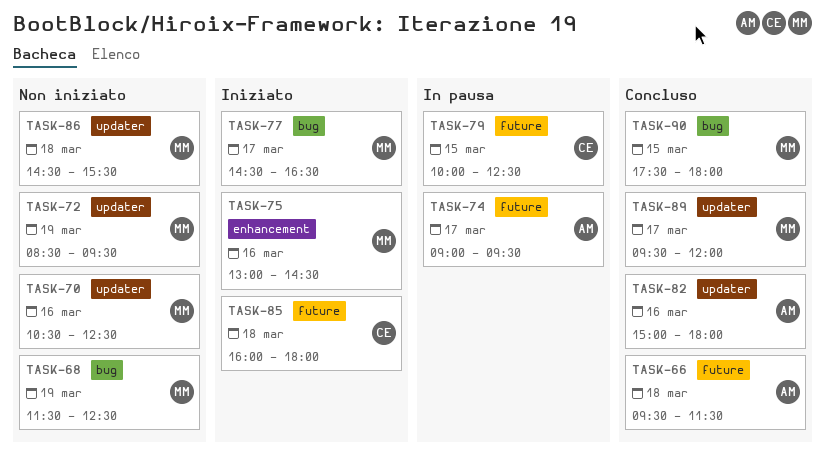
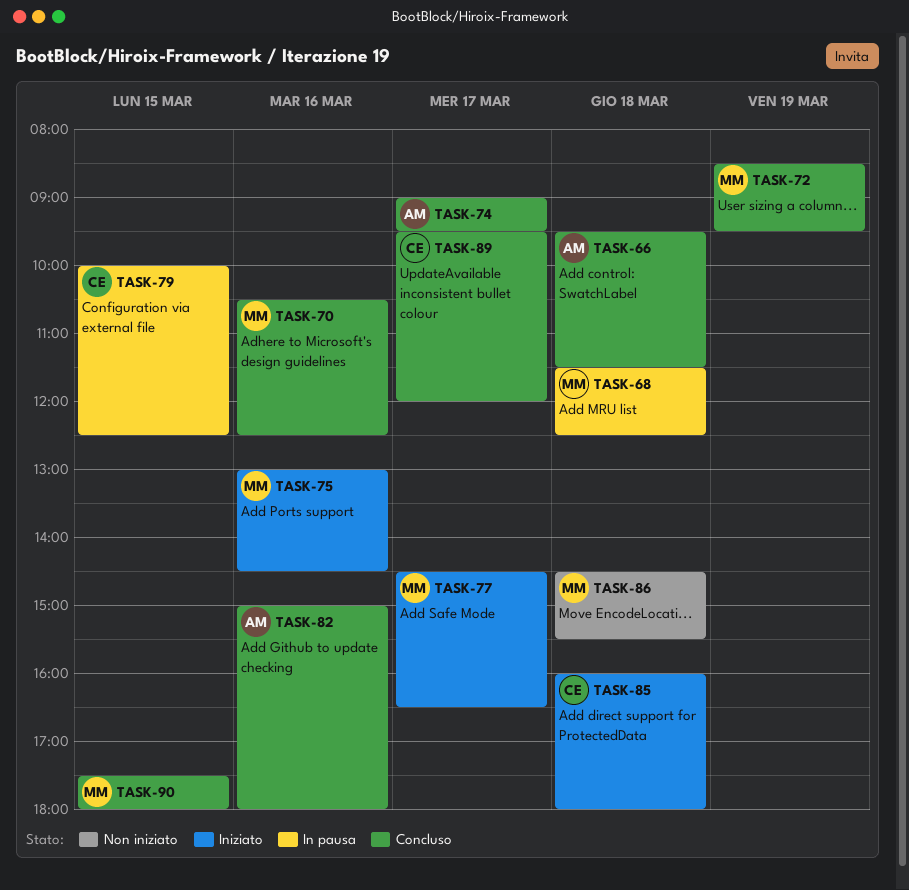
TASK-68, status: Non iniziato -> In pausa
TASK-68, day: Mar 19 -> Mar 18
TASK-70, status: Non iniziato -> Concluso
TASK-72, status: Non iniziato -> Concluso
TASK-74, status: In pausa -> Concluso
TASK-89, owner: MM -> CE

